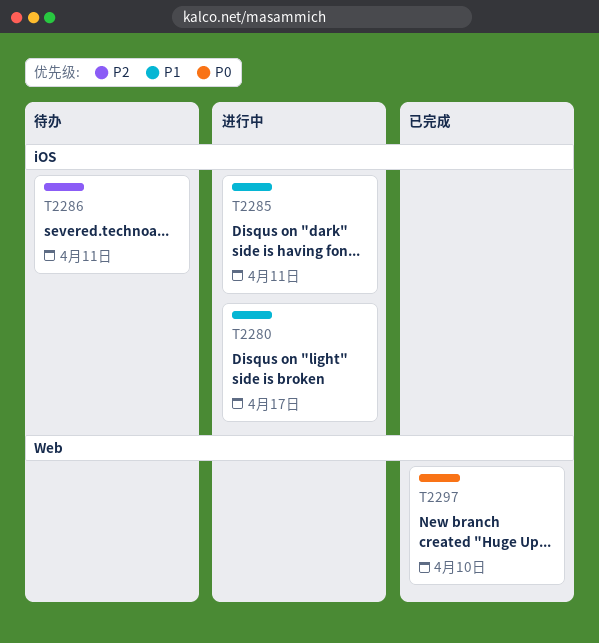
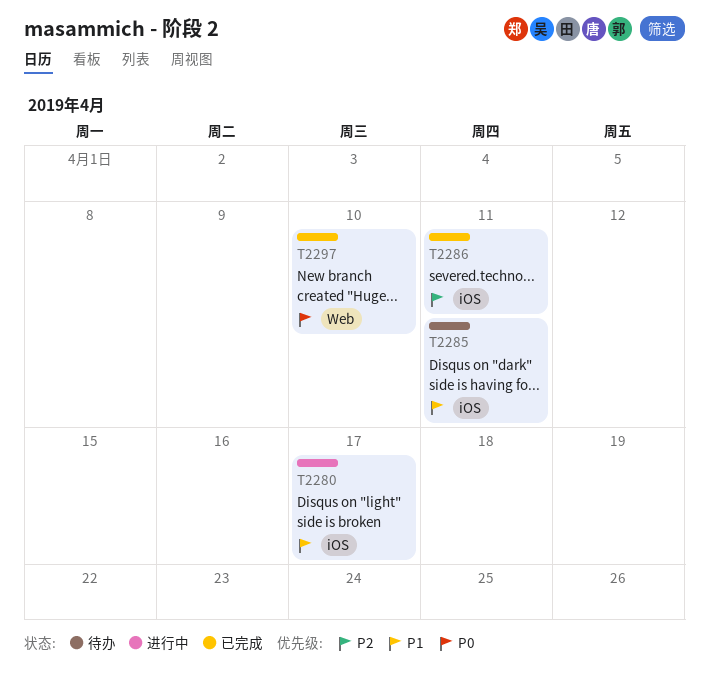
T2285, status: 进行中 -> 待办
T2286, status: 待办 -> 已完成

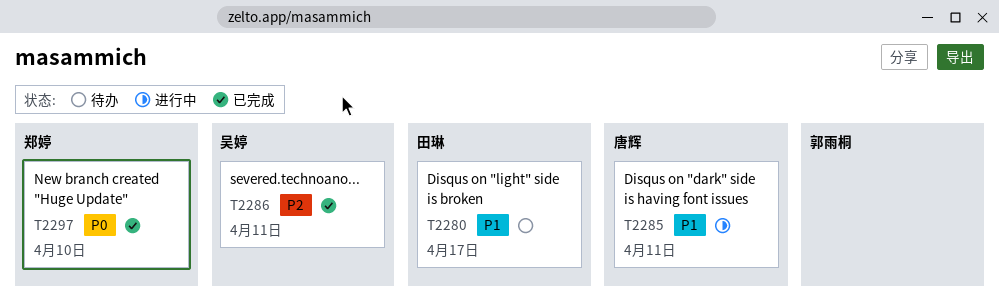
T2280, status: 进行中 -> 待办
T2285, status: 待办 -> 进行中

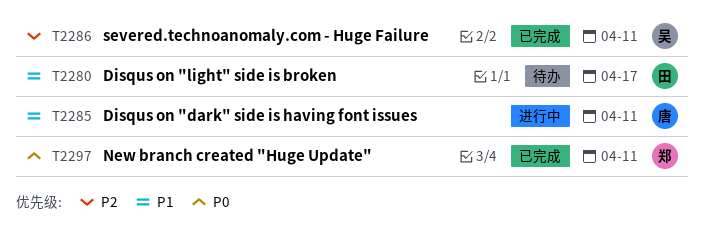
T2297, due: Apr 10 -> Apr 11

